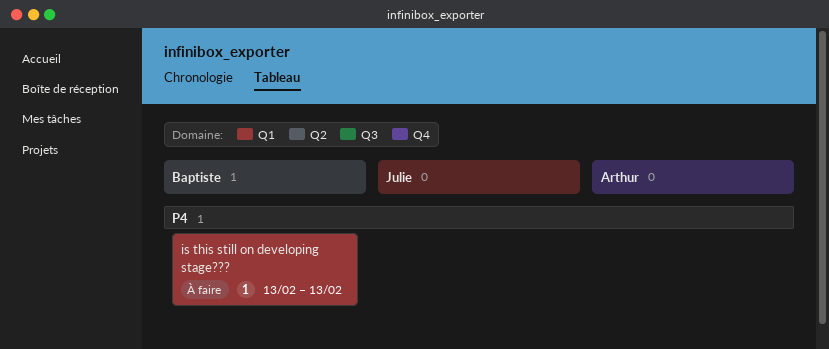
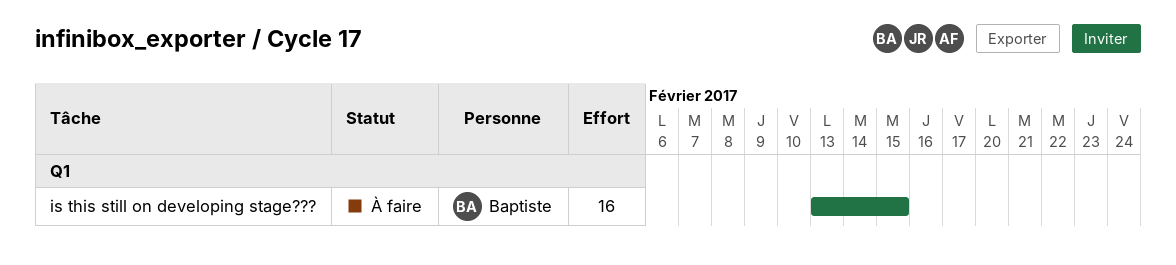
is this still on developing stage???, estimate: 1 -> 16
is this still on developing stage???, due: Feb 13 -> Feb 15

